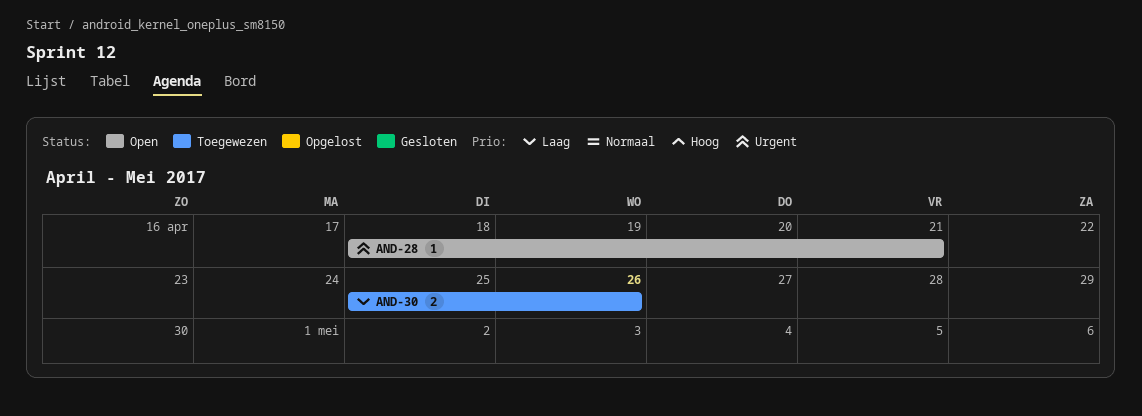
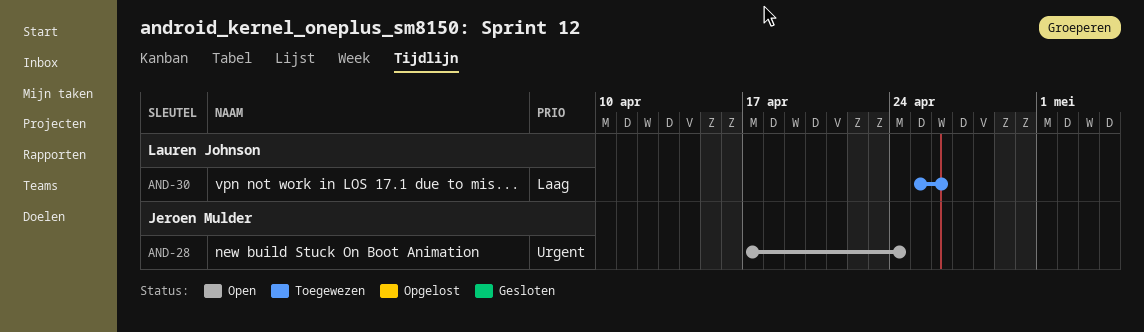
AND-28, start: Apr 18 -> Apr 17
AND-28, due: Apr 21 -> Apr 24

